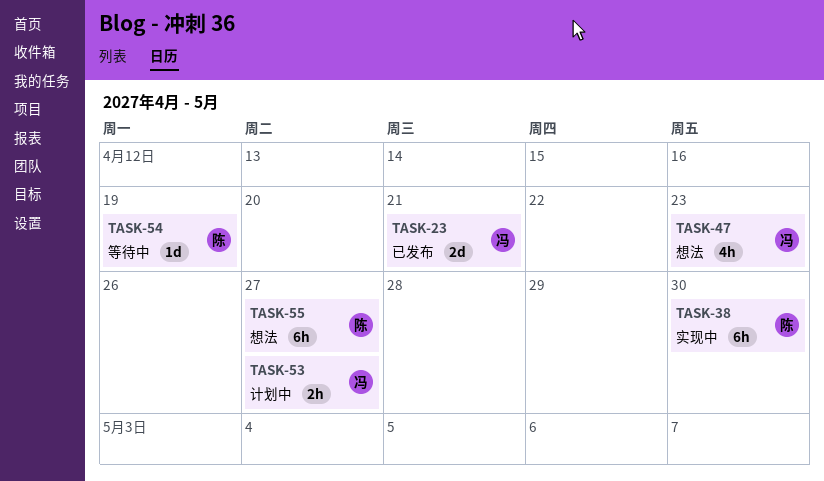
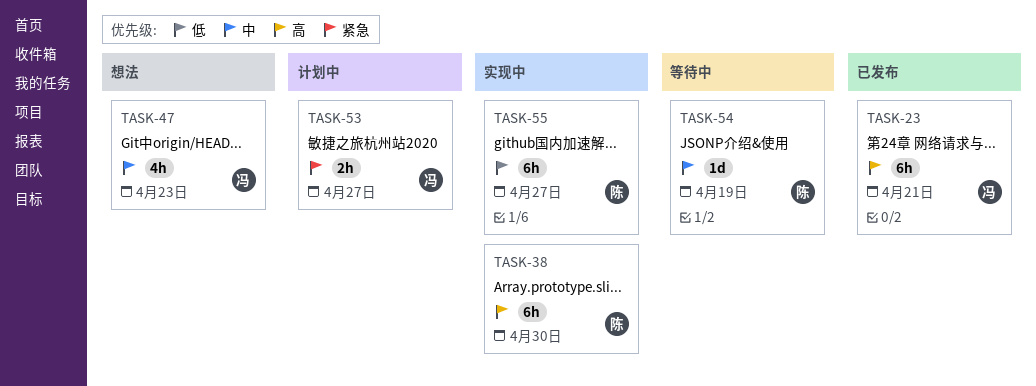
TASK-23, estimate: 2d -> 6h
TASK-55, status: 想法 -> 实现中

